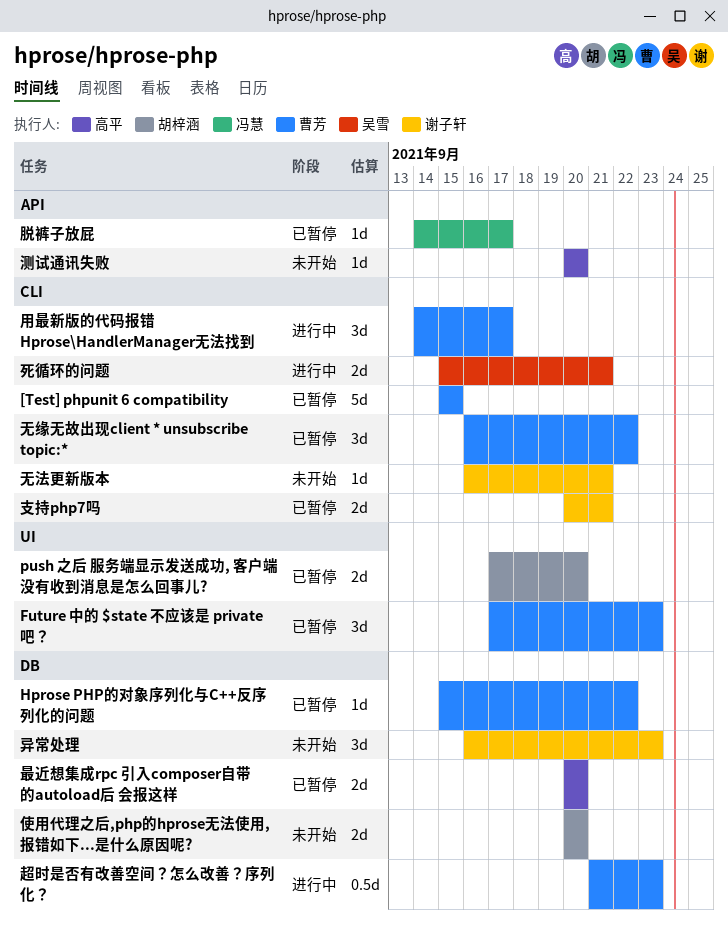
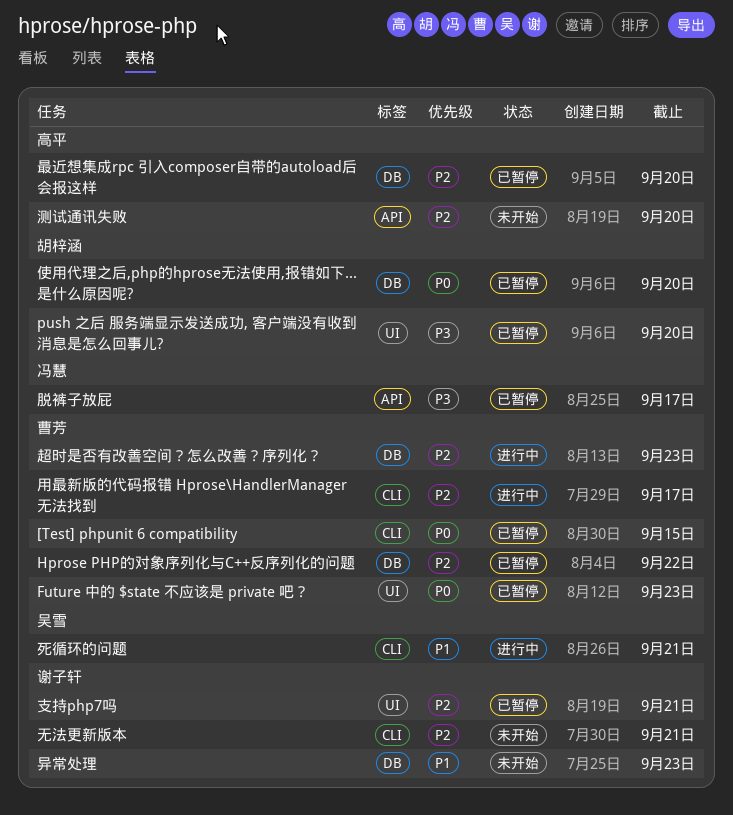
使用代理之后,php的hprose无法使用,报错如下...是什么原因呢?, status: 未开始 -> 已暂停
支持php7吗, label: CLI -> UI
无缘无故出现client * unsubscribe topic:*: present -> none

